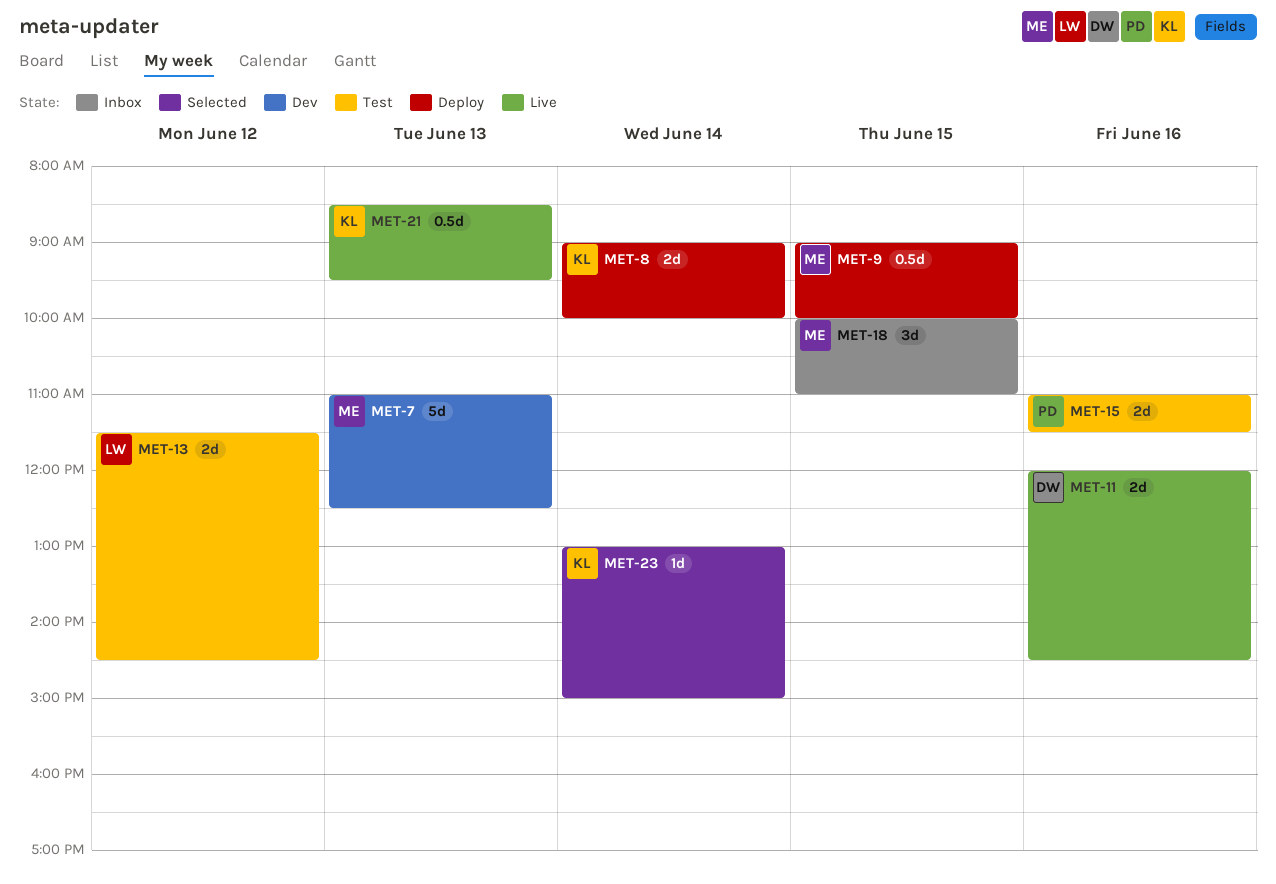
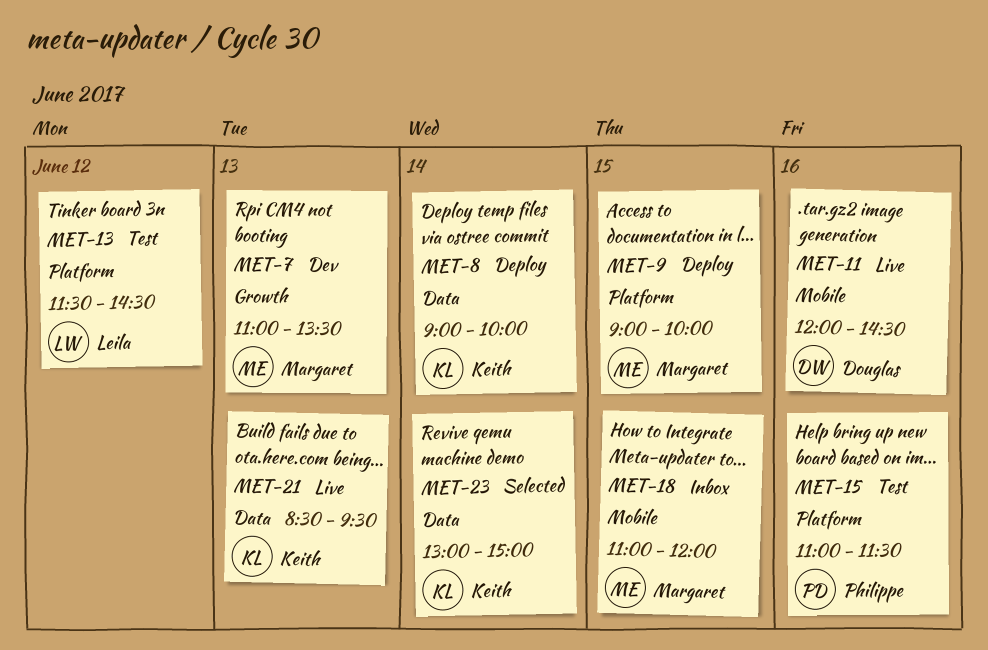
MET-7, ends: 12:30 -> 13:30
MET-18, begins: 10:00 -> 11:00
MET-18, ends: 11:00 -> 12:00

